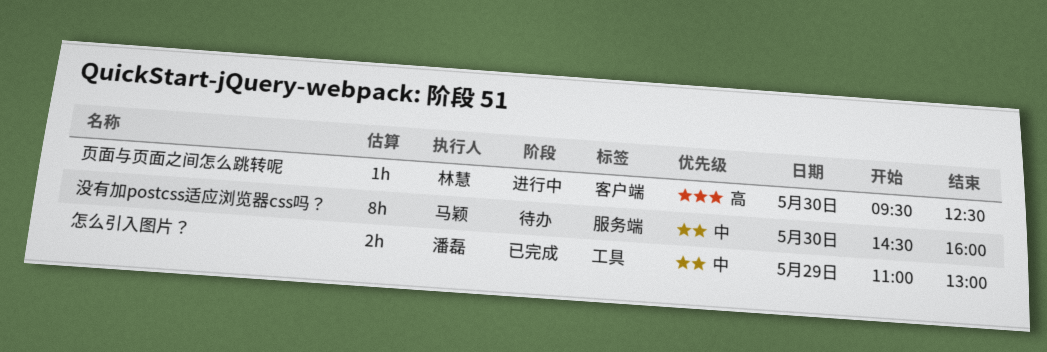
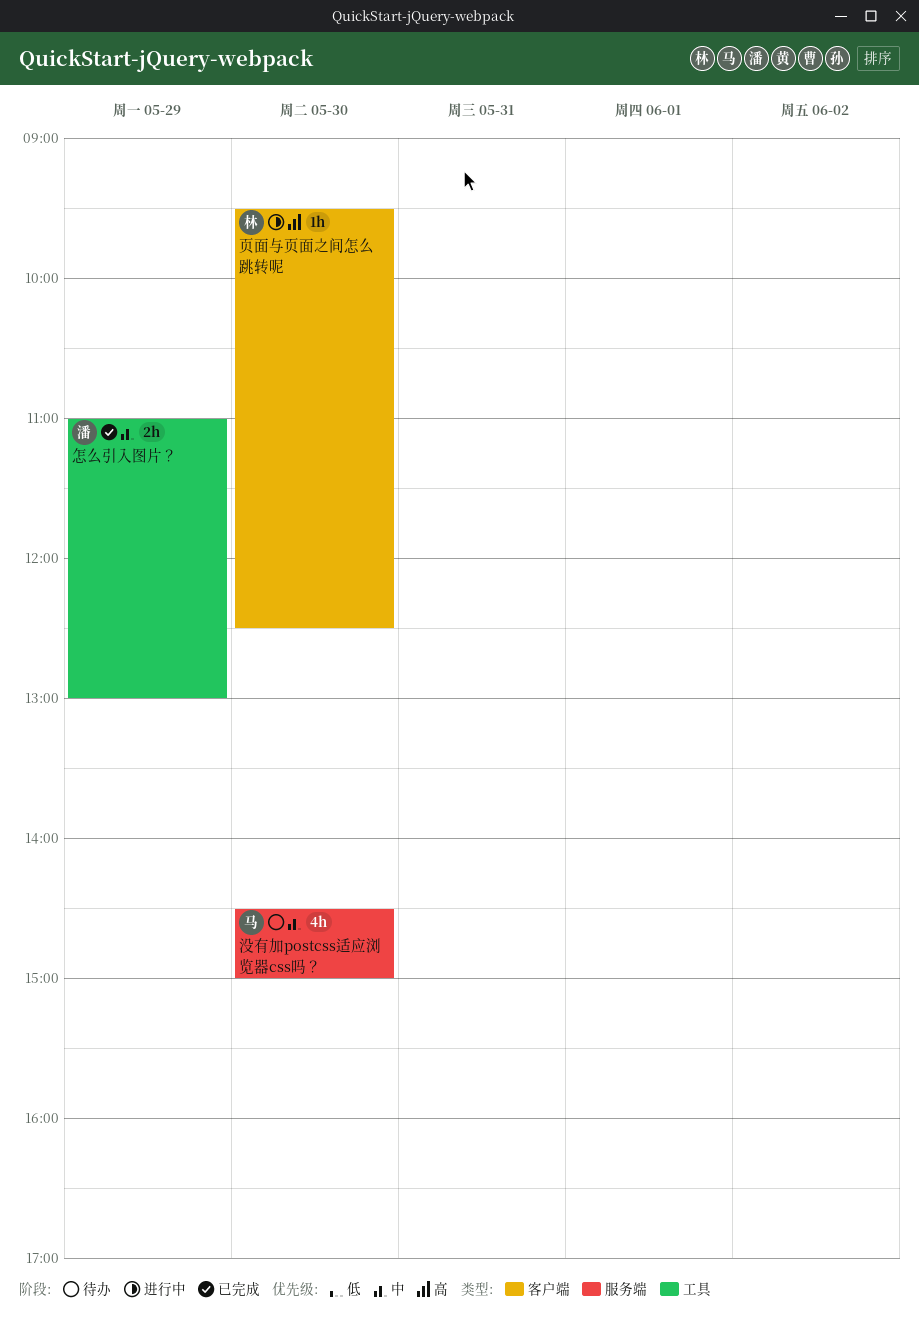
没有加postcss适应浏览器css吗？, estimate: 8h -> 4h
没有加postcss适应浏览器css吗？, ends: 16:00 -> 15:00

